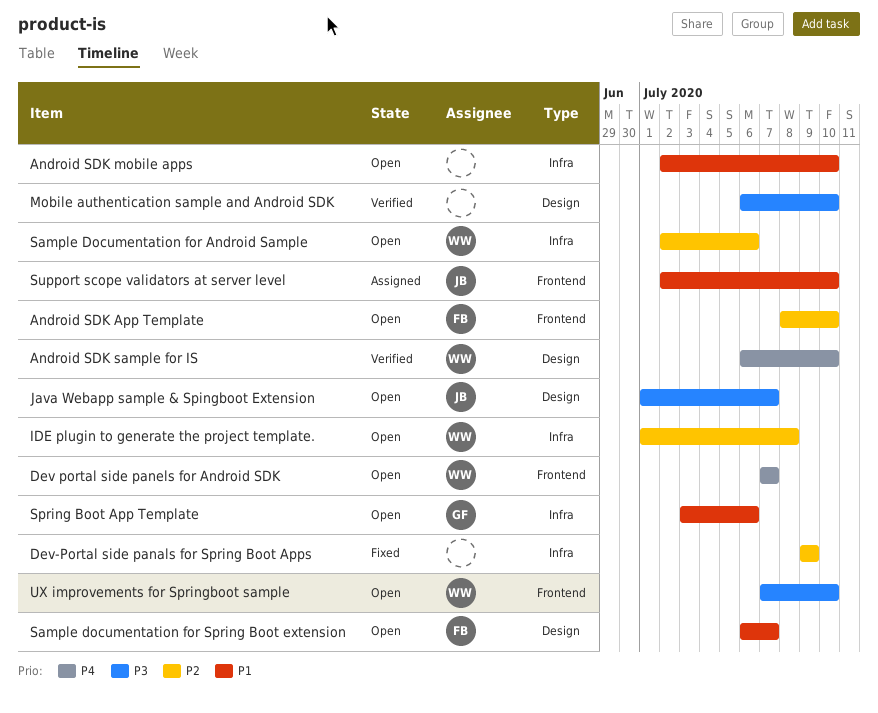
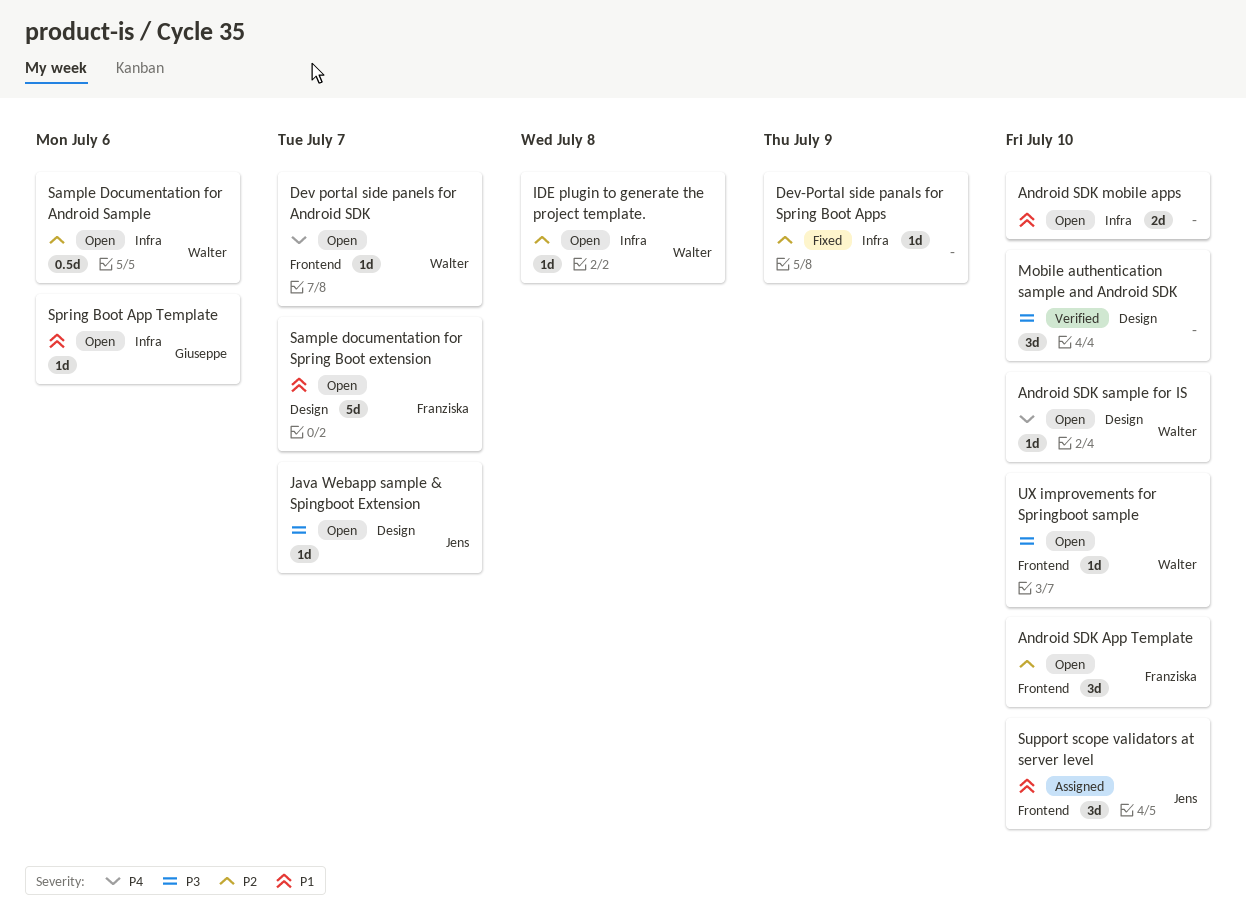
Android SDK sample for IS, status: Verified -> Open

